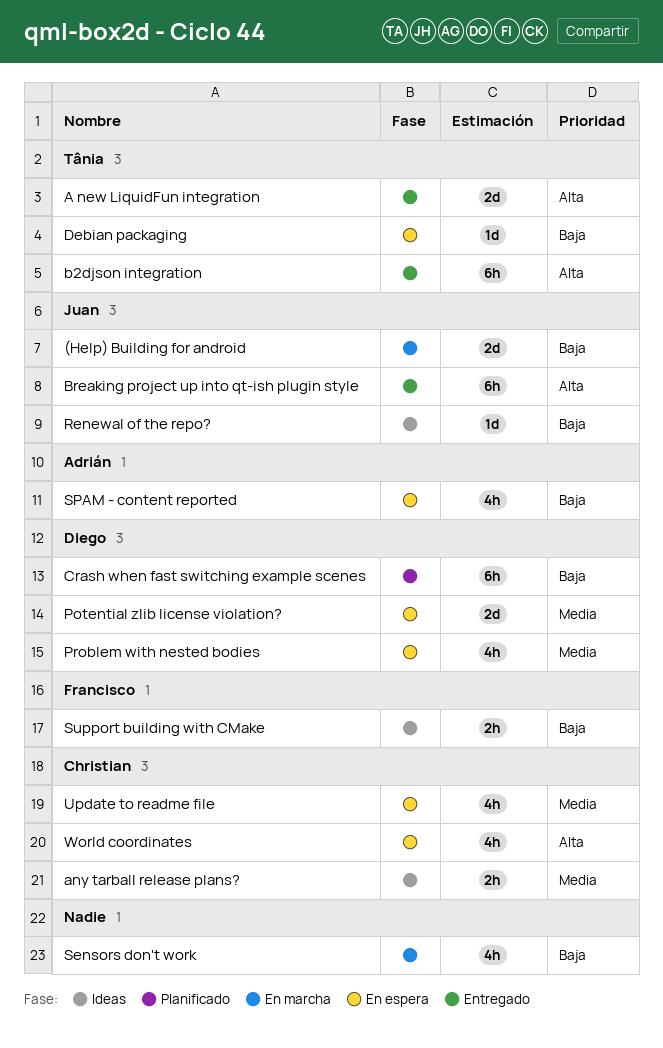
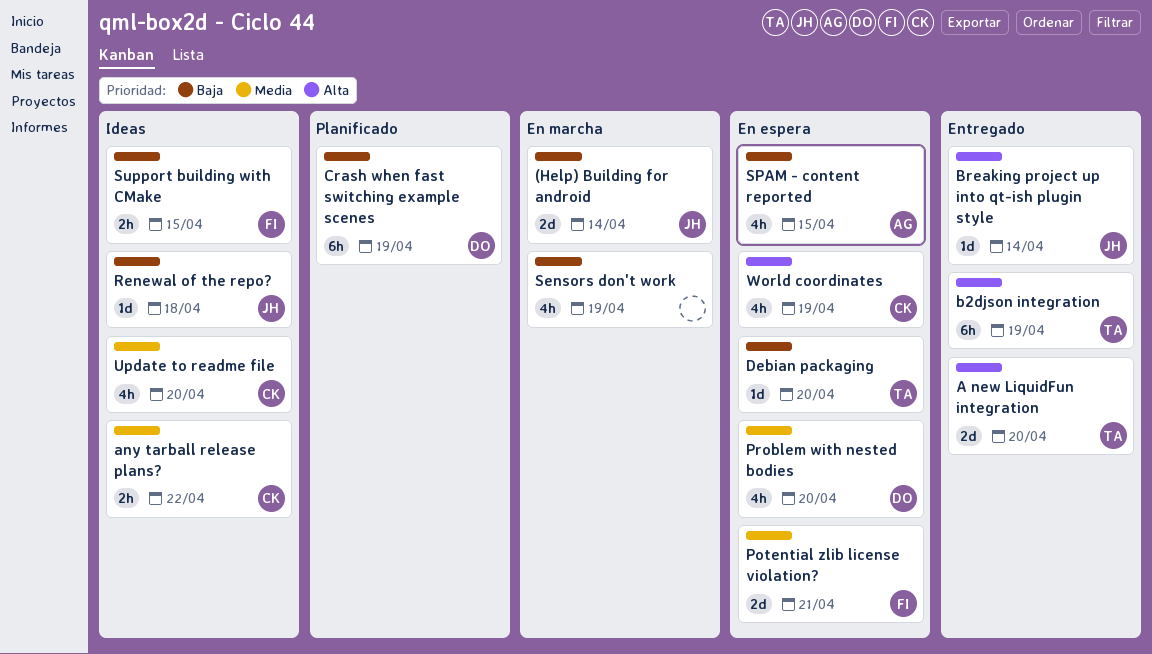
Breaking project up into qt-ish plugin style, estimate: 6h -> 1d
Potential zlib license violation?, owner: Diego -> Francisco
Update to readme file, status: En espera -> Ideas

